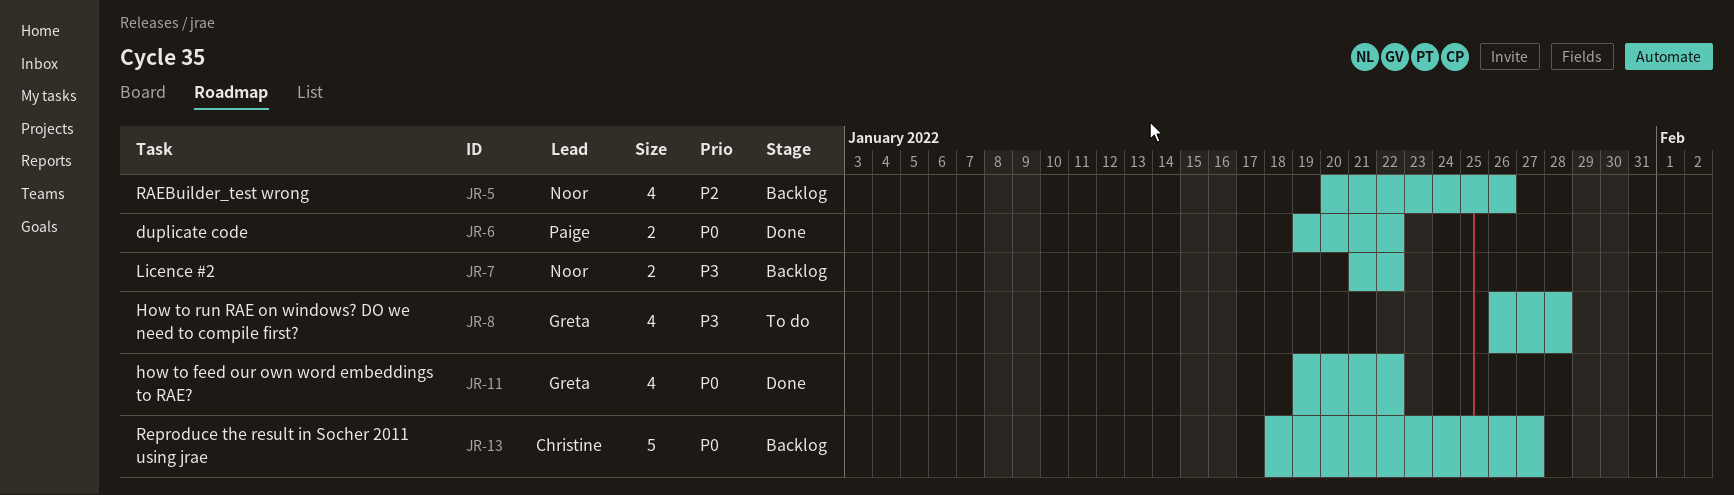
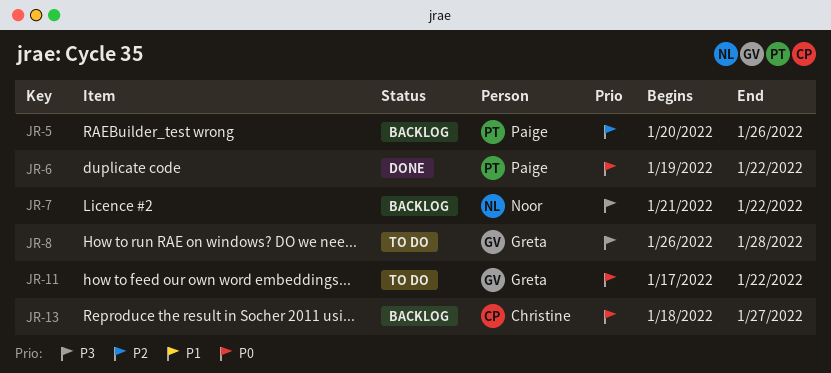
JR-5, owner: Noor -> Paige
JR-11, status: Done -> To do
JR-11, start: Jan 19 -> Jan 17

